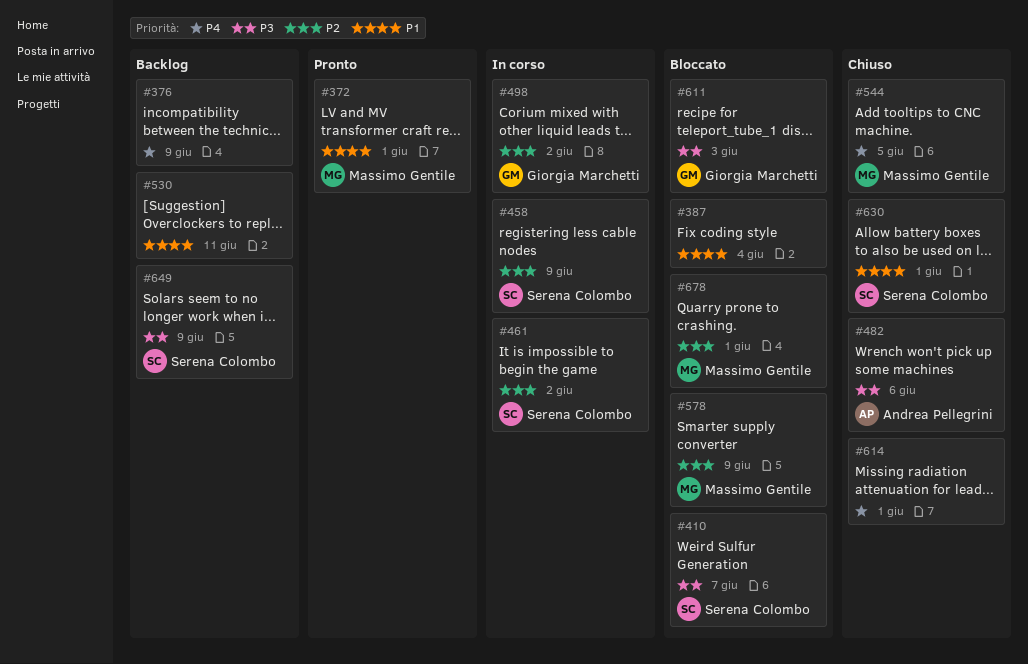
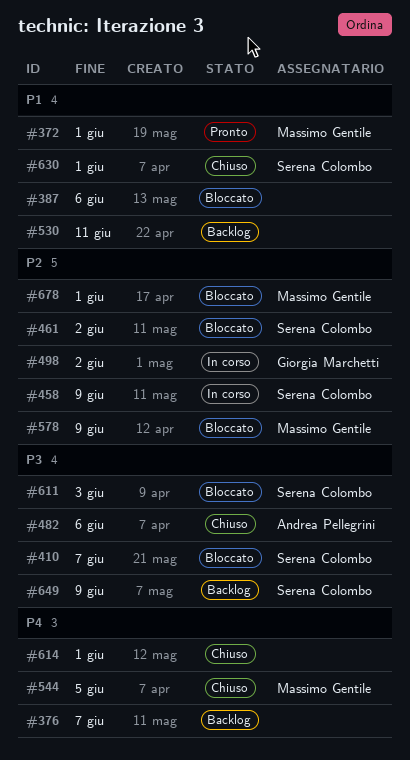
#376, due: Jun 9 -> Jun 7
#387, due: Jun 4 -> Jun 6
#461, status: In corso -> Bloccato
#611, owner: Giorgia Marchetti -> Serena Colombo

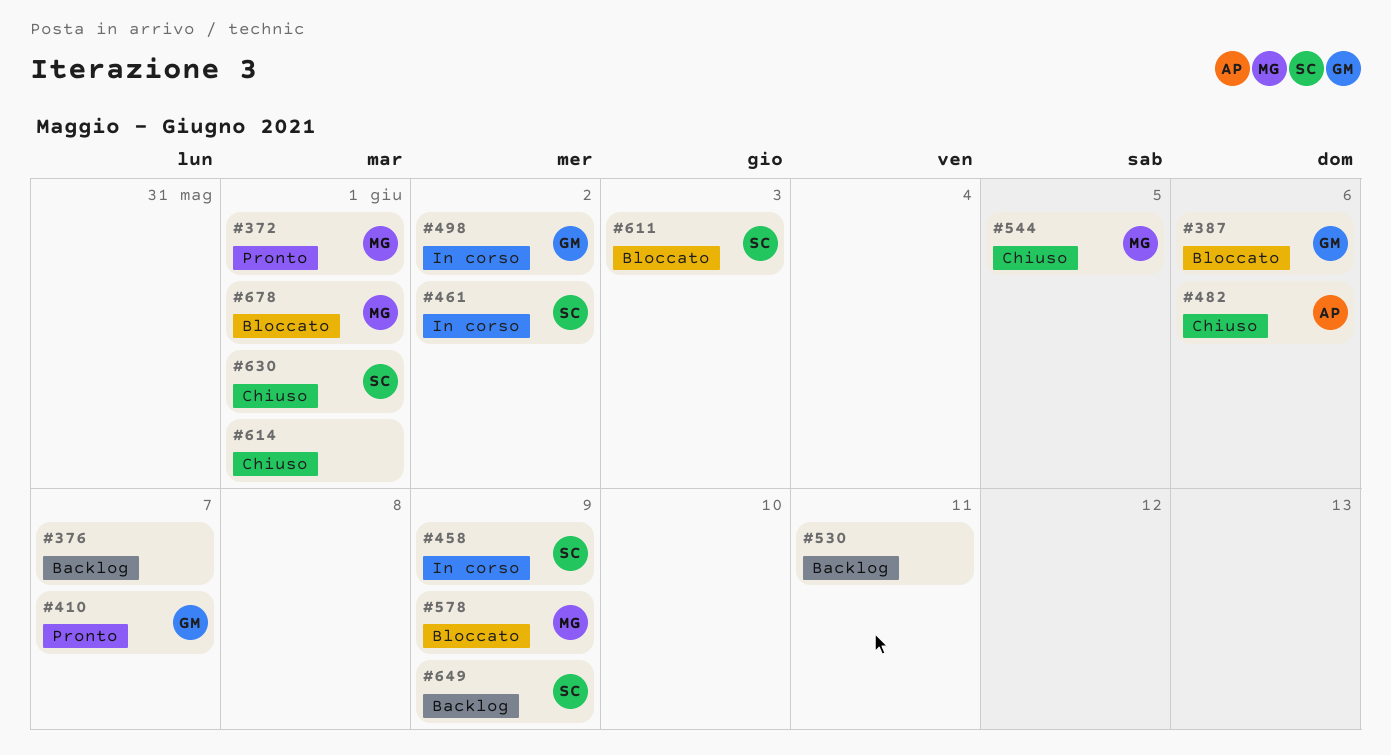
#387, owner: none -> Giorgia Marchetti
#410, status: Bloccato -> Pronto
#410, owner: Serena Colombo -> Giorgia Marchetti
#461, status: Bloccato -> In corso

